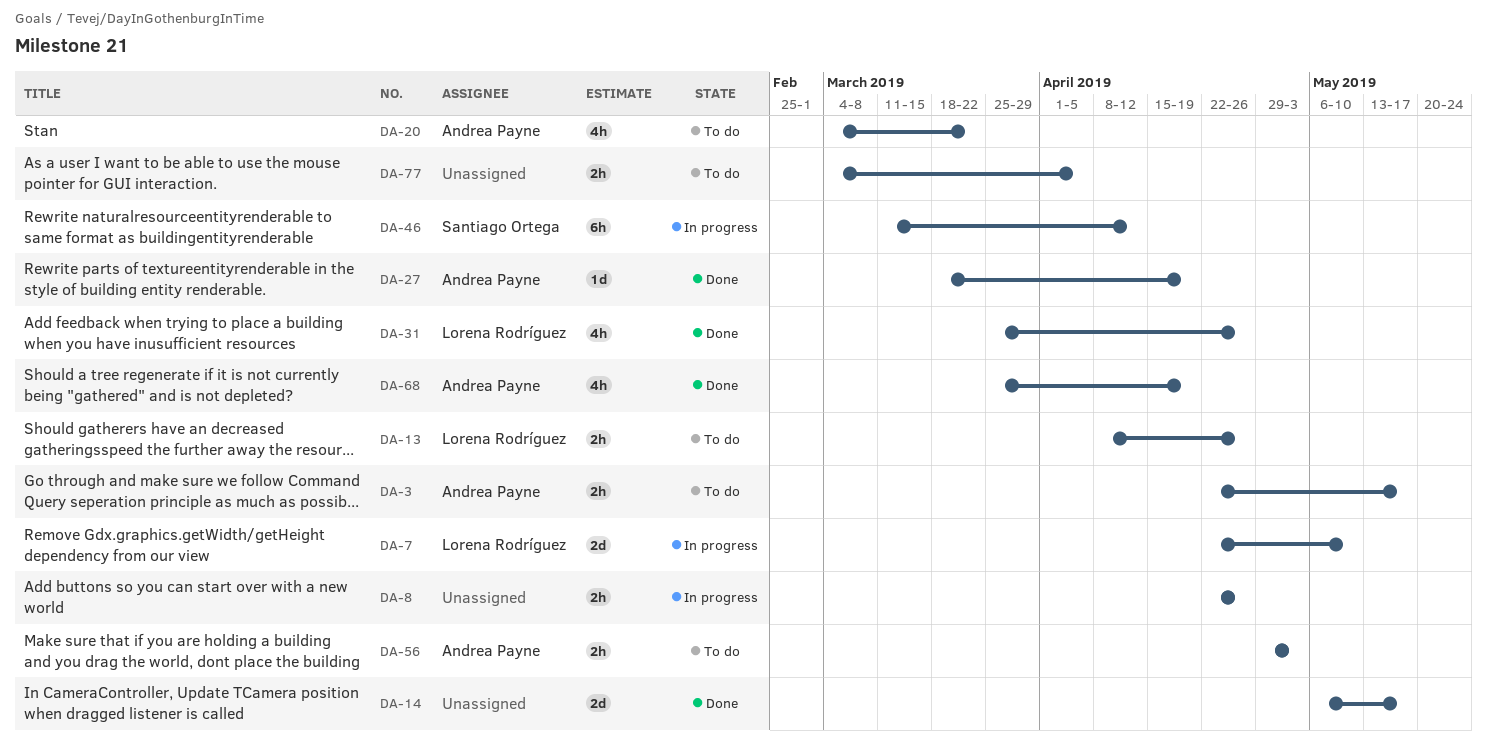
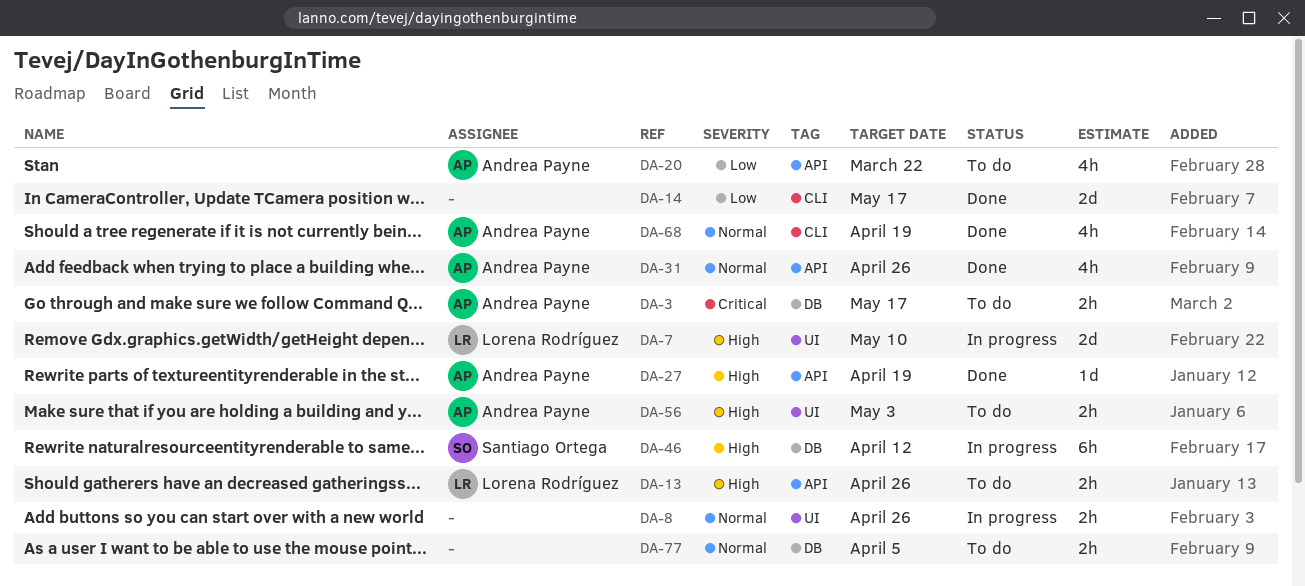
DA-31, owner: Lorena Rodríguez -> Andrea Payne

